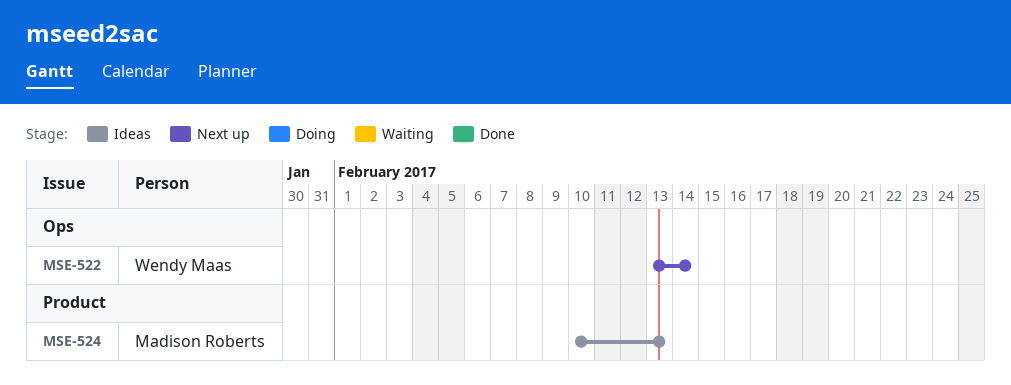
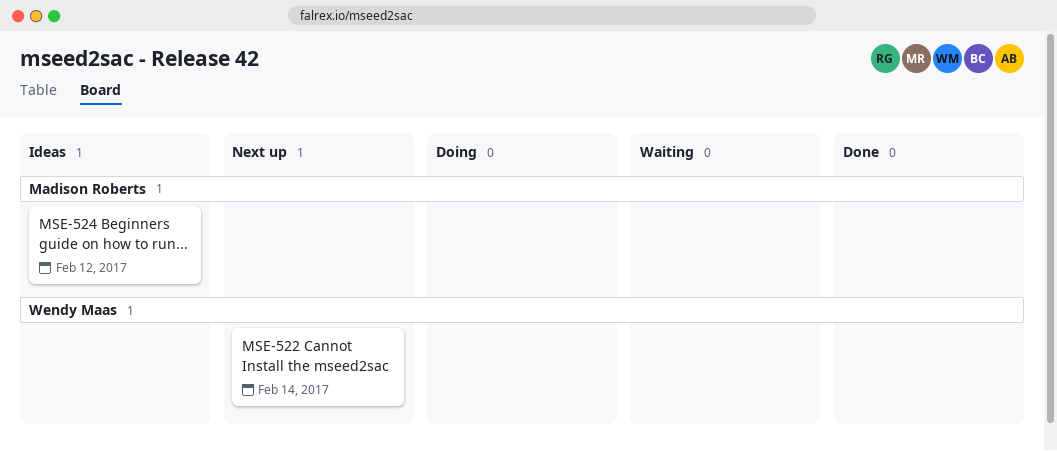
MSE-524, due: Feb 13 -> Feb 12

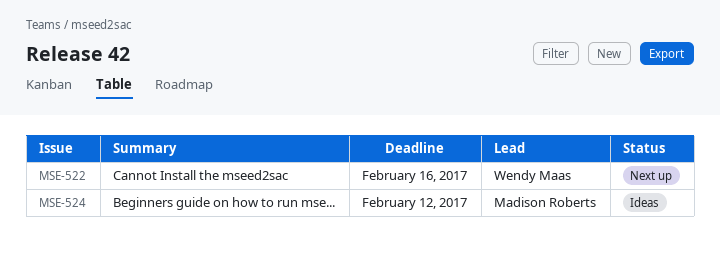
MSE-522, due: Feb 14 -> Feb 16

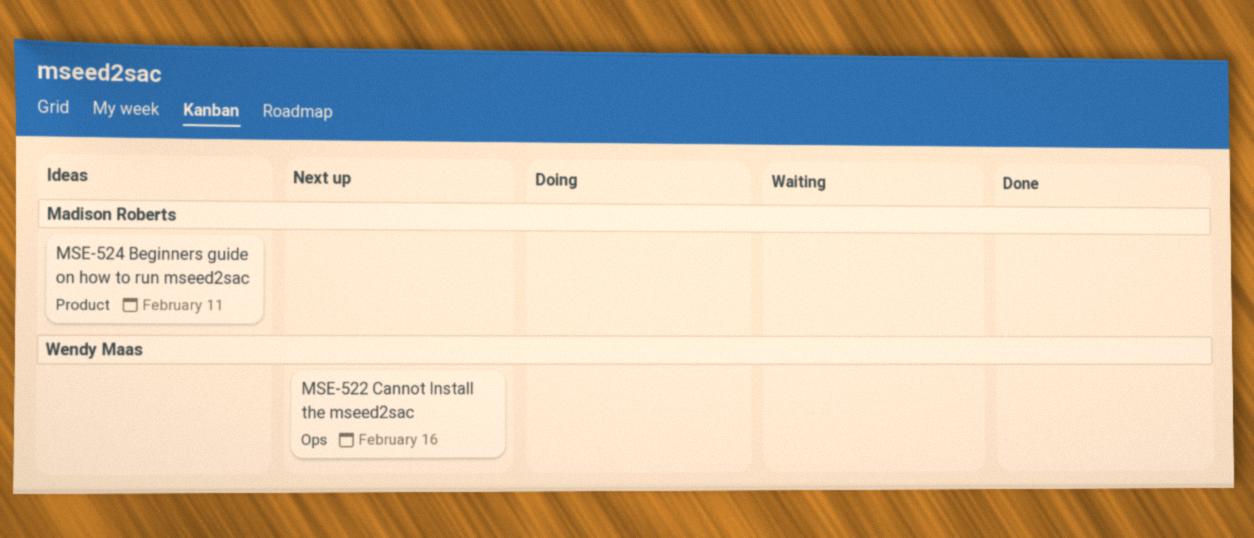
MSE-524, due: Feb 12 -> Feb 11

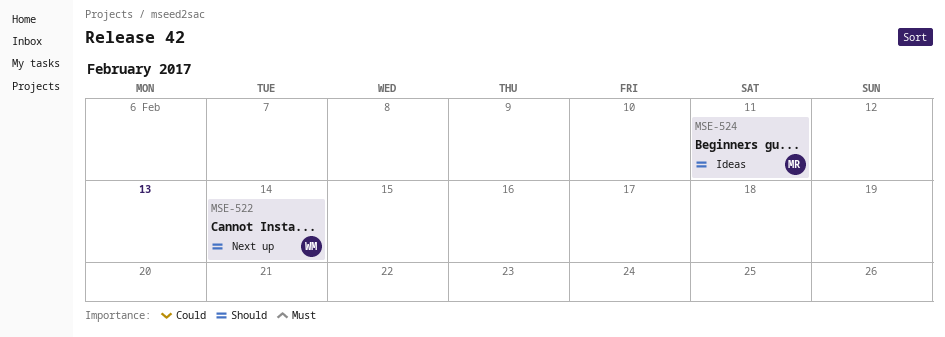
MSE-522, due: Feb 16 -> Feb 14

